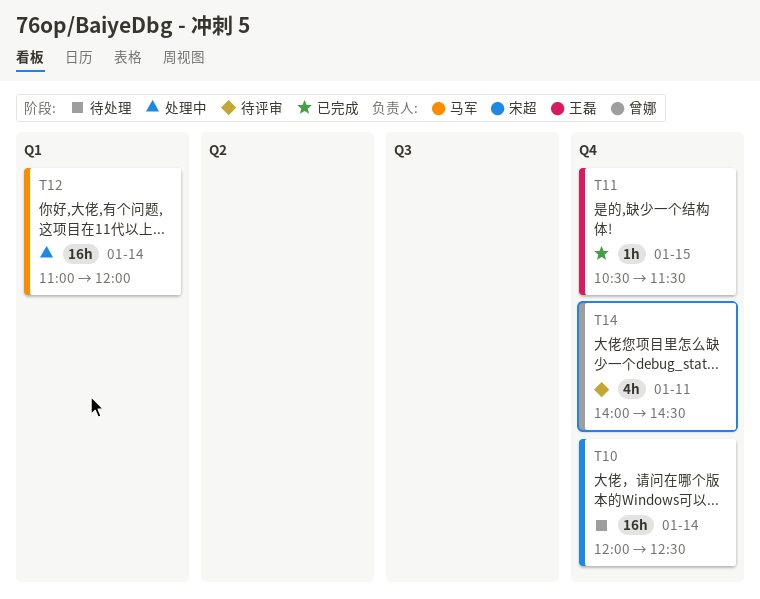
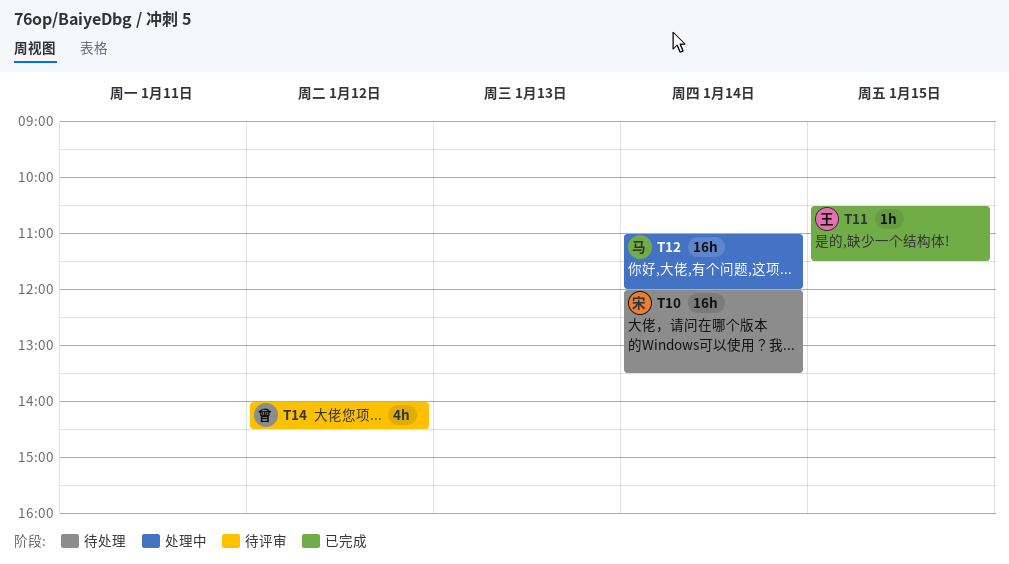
T10, ends: 12:30 -> 13:30
T14, day: Jan 11 -> Jan 12

